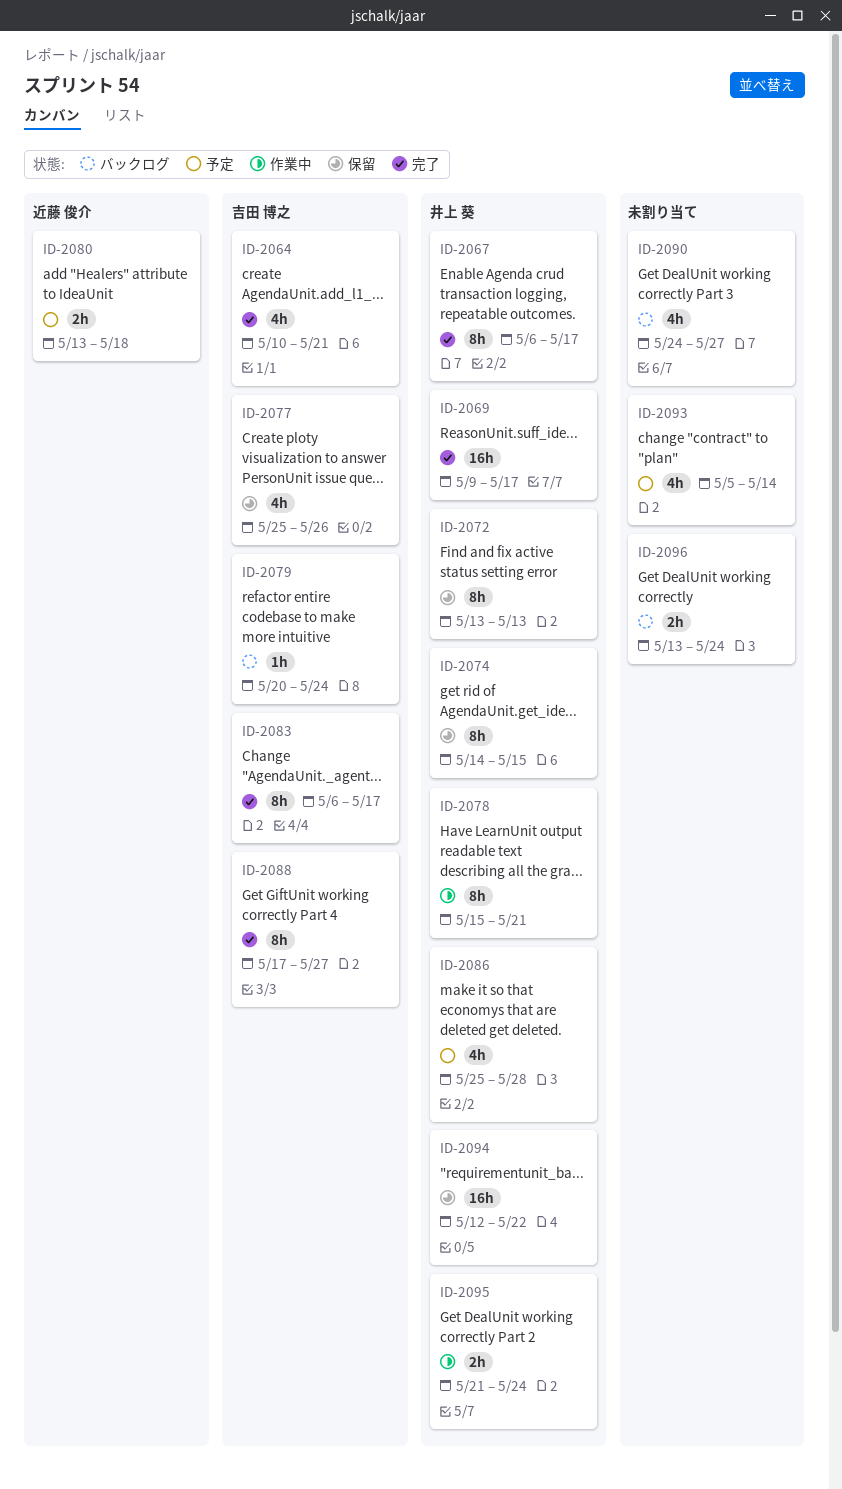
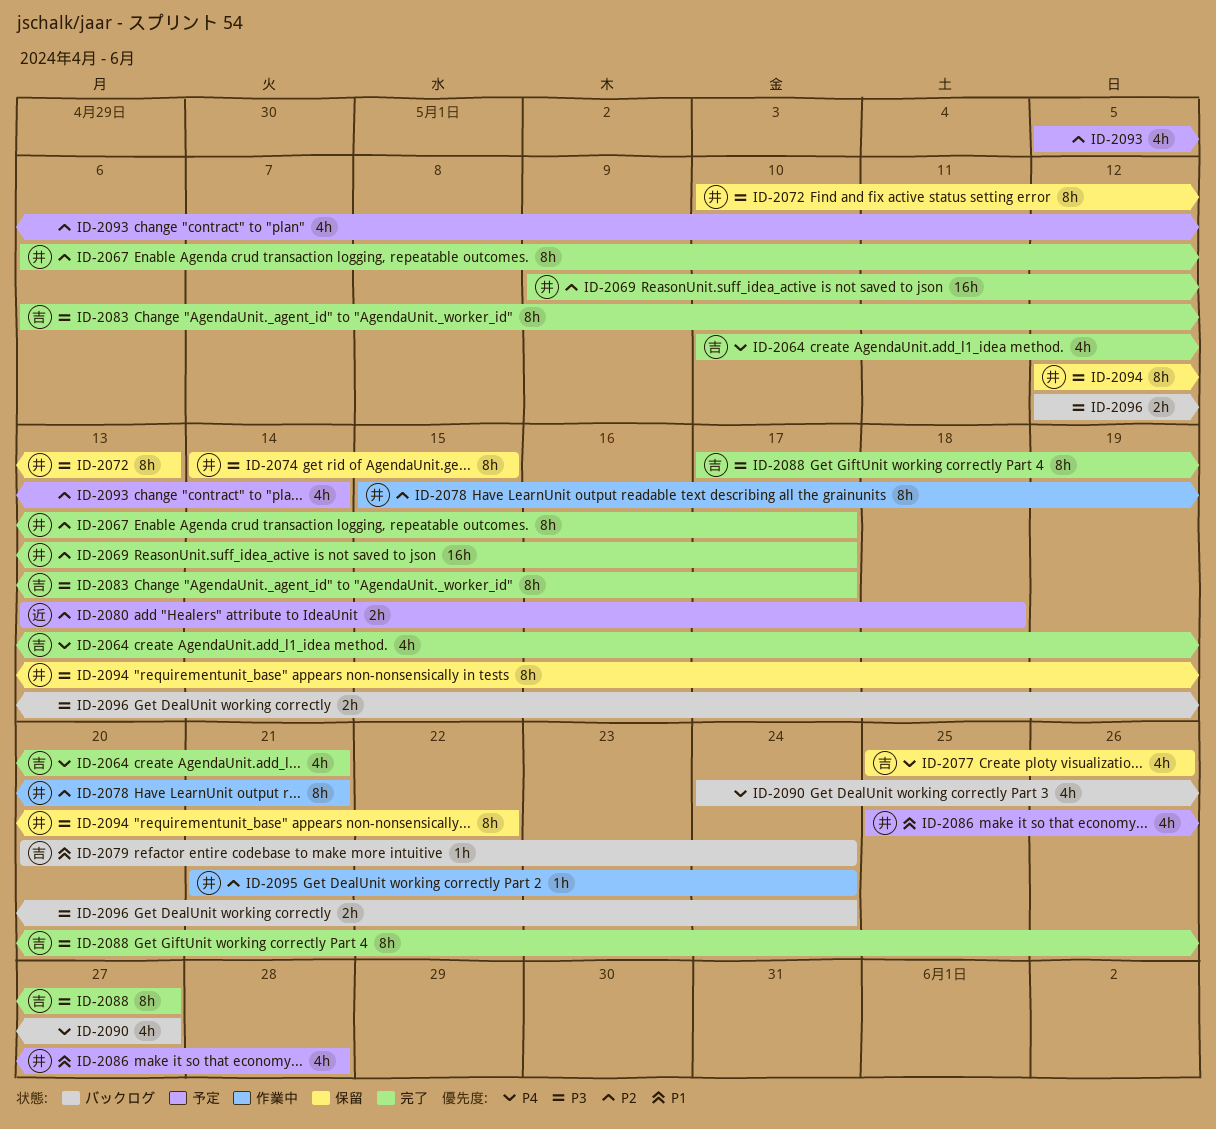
ID-2072, start: May 13 -> May 10
ID-2094, estimate: 16h -> 8h
ID-2095, estimate: 2h -> 1h
ID-2096, start: May 13 -> May 12

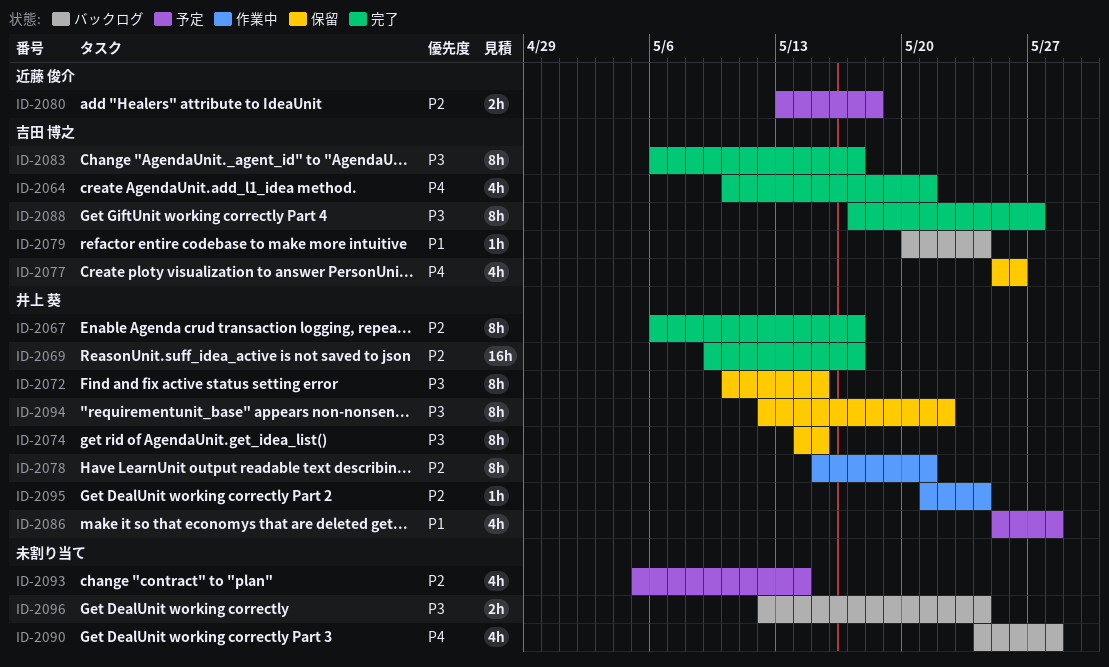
ID-2072, due: May 13 -> May 15
ID-2090, due: May 27 -> May 28

